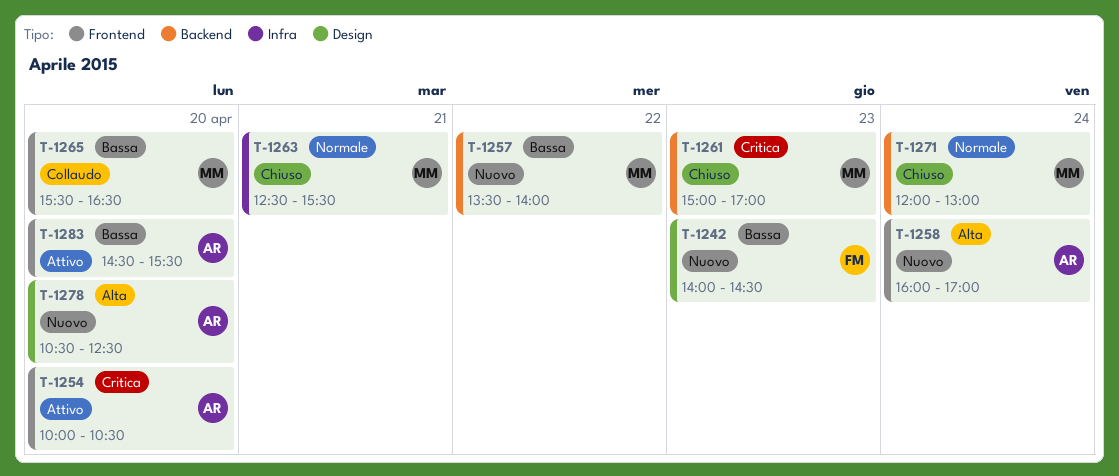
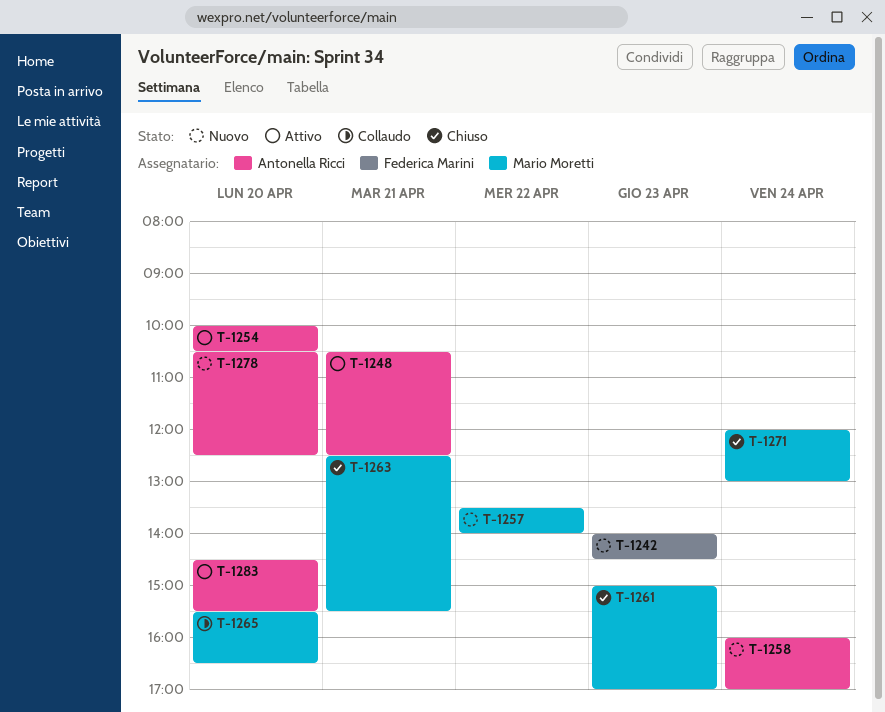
T-1248: none -> present

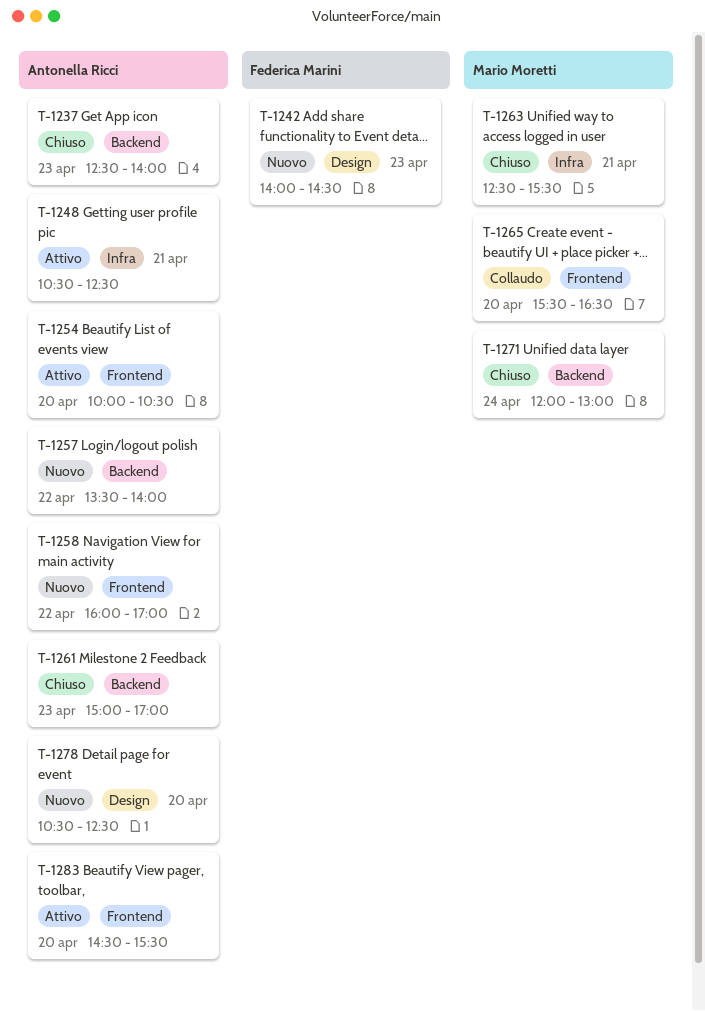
T-1237: none -> present
T-1257, owner: Mario Moretti -> Antonella Ricci
T-1258, day: Apr 24 -> Apr 22
T-1261, owner: Mario Moretti -> Antonella Ricci

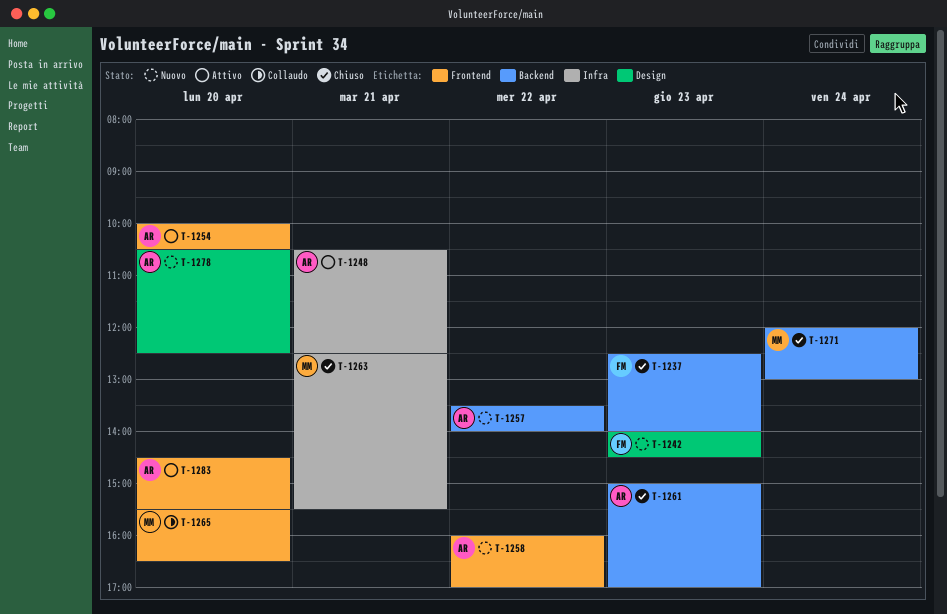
T-1237, owner: Antonella Ricci -> Federica Marini

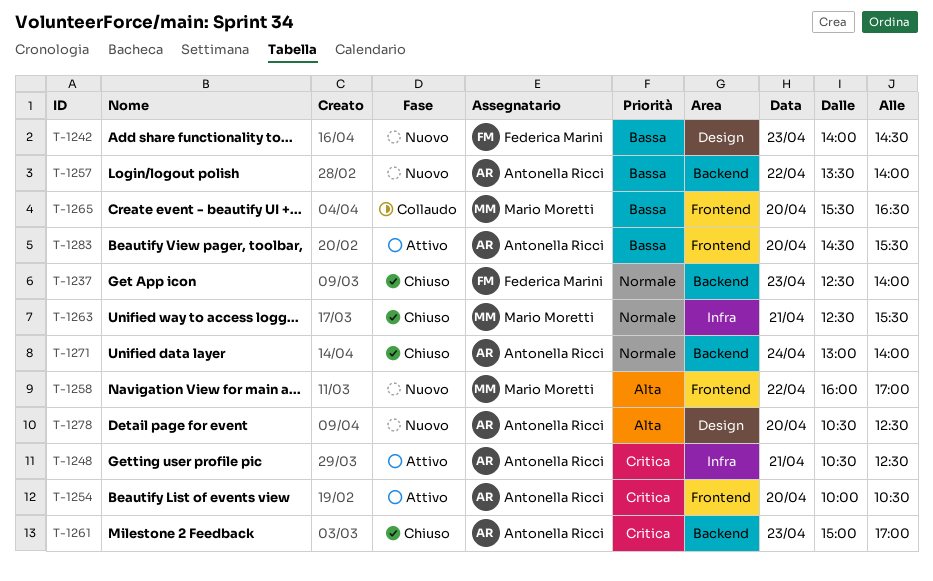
T-1258, owner: Antonella Ricci -> Mario Moretti
T-1271, owner: Mario Moretti -> Antonella Ricci
T-1271, begins: 12:00 -> 13:00
T-1271, ends: 13:00 -> 14:00

